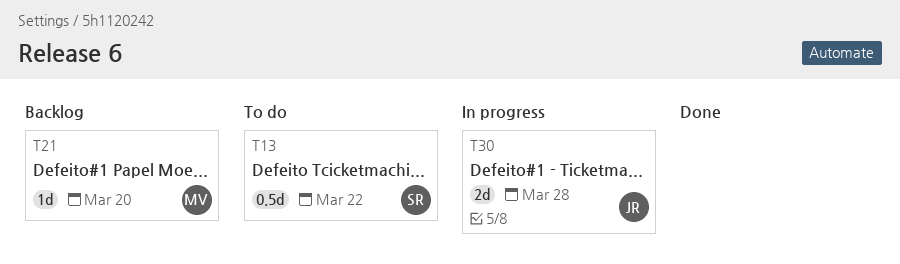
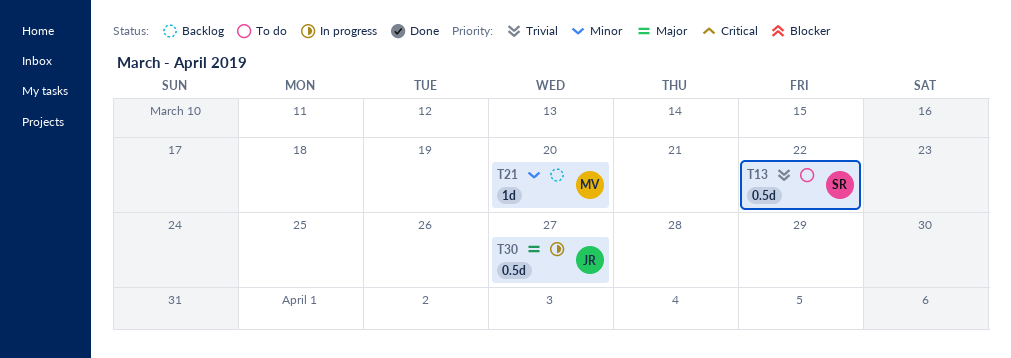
T30, estimate: 2d -> 0.5d
T30, due: Mar 28 -> Mar 27

